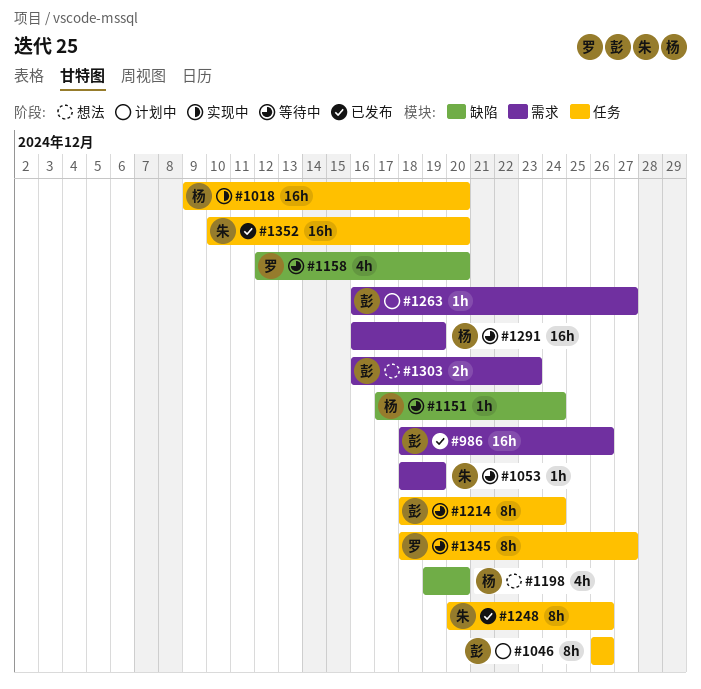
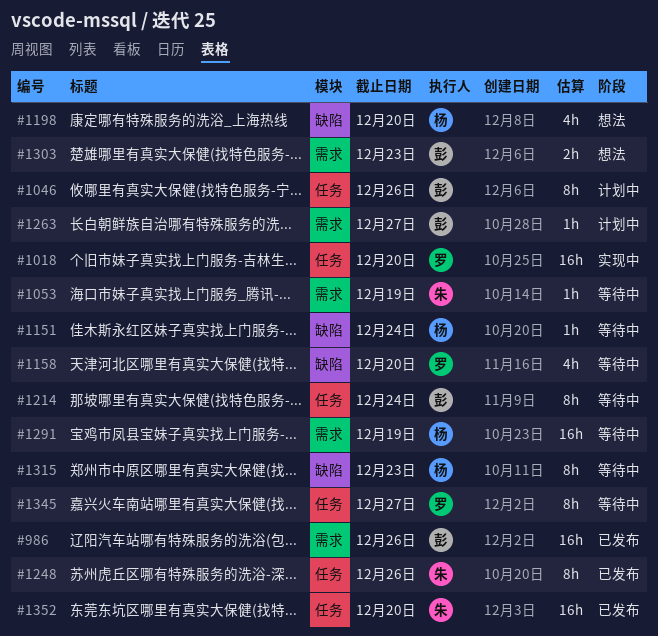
#1018, owner: 杨 -> 罗
#1315: none -> present

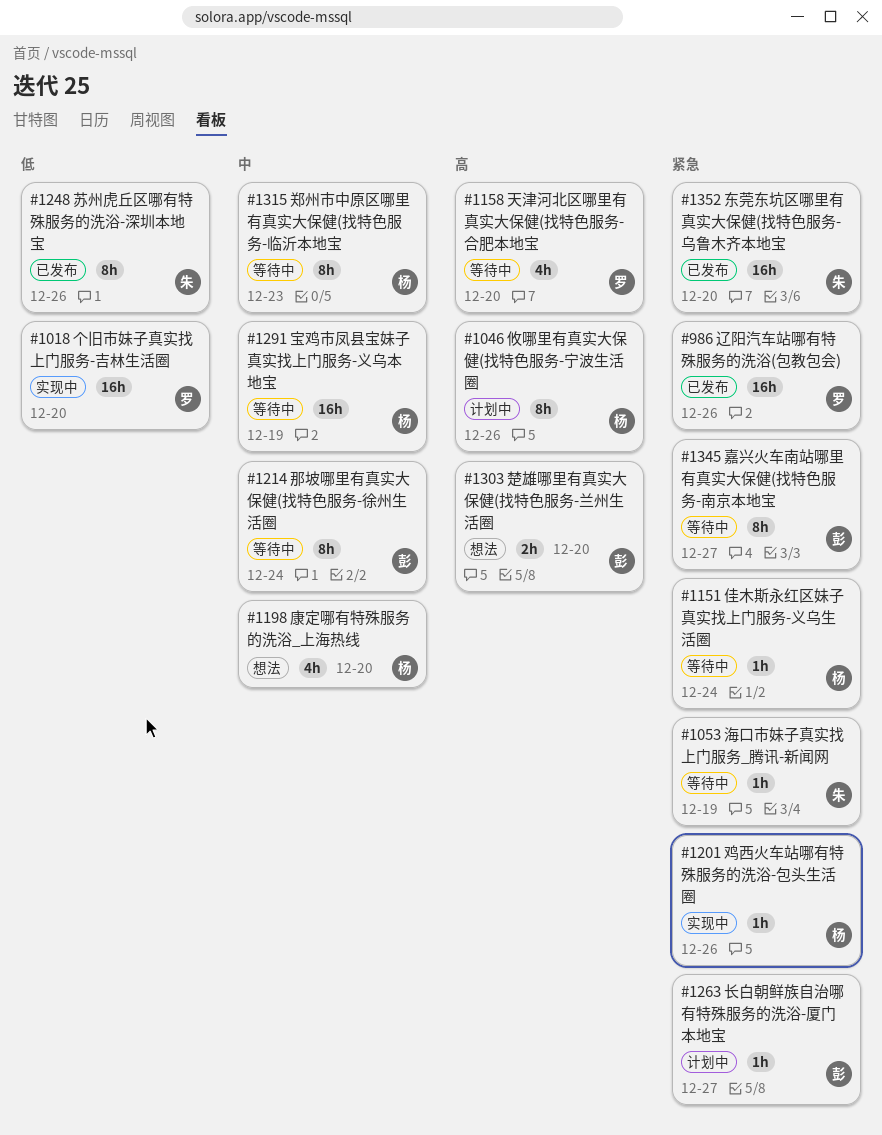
#986, owner: 彭 -> 罗
#1046, owner: 彭 -> 杨
#1201: none -> present
#1303, due: Dec 23 -> Dec 20
#1345, owner: 罗 -> 彭

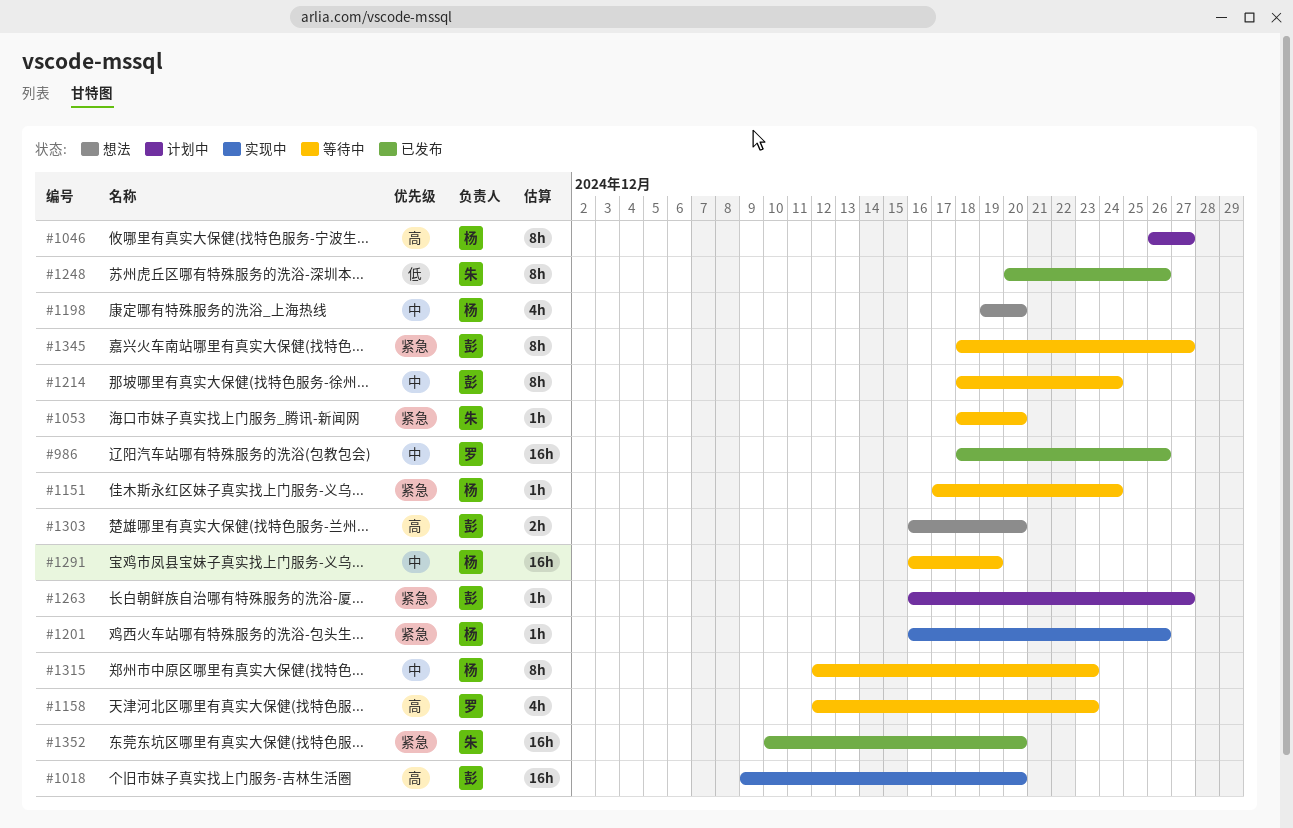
#986, priority: 紧急 -> 中
#1018, owner: 罗 -> 彭
#1018, priority: 低 -> 高
#1046, due: Dec 26 -> Dec 27
#1053, due: Dec 19 -> Dec 20
#1158, due: Dec 20 -> Dec 23

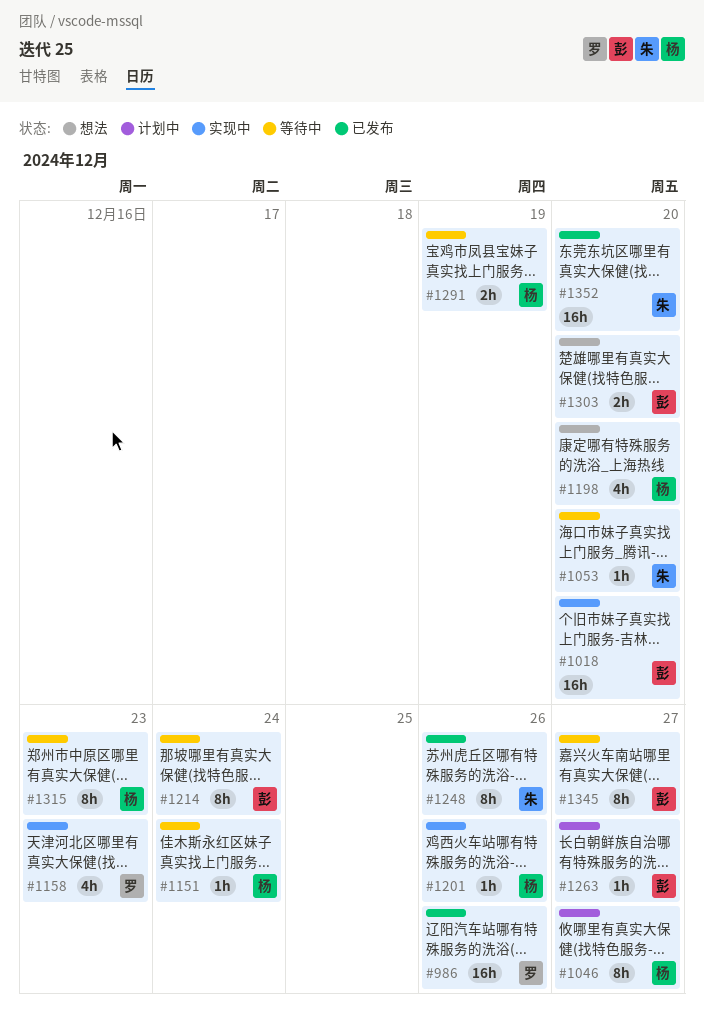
#1158, status: 等待中 -> 实现中
#1291, estimate: 16h -> 2h

